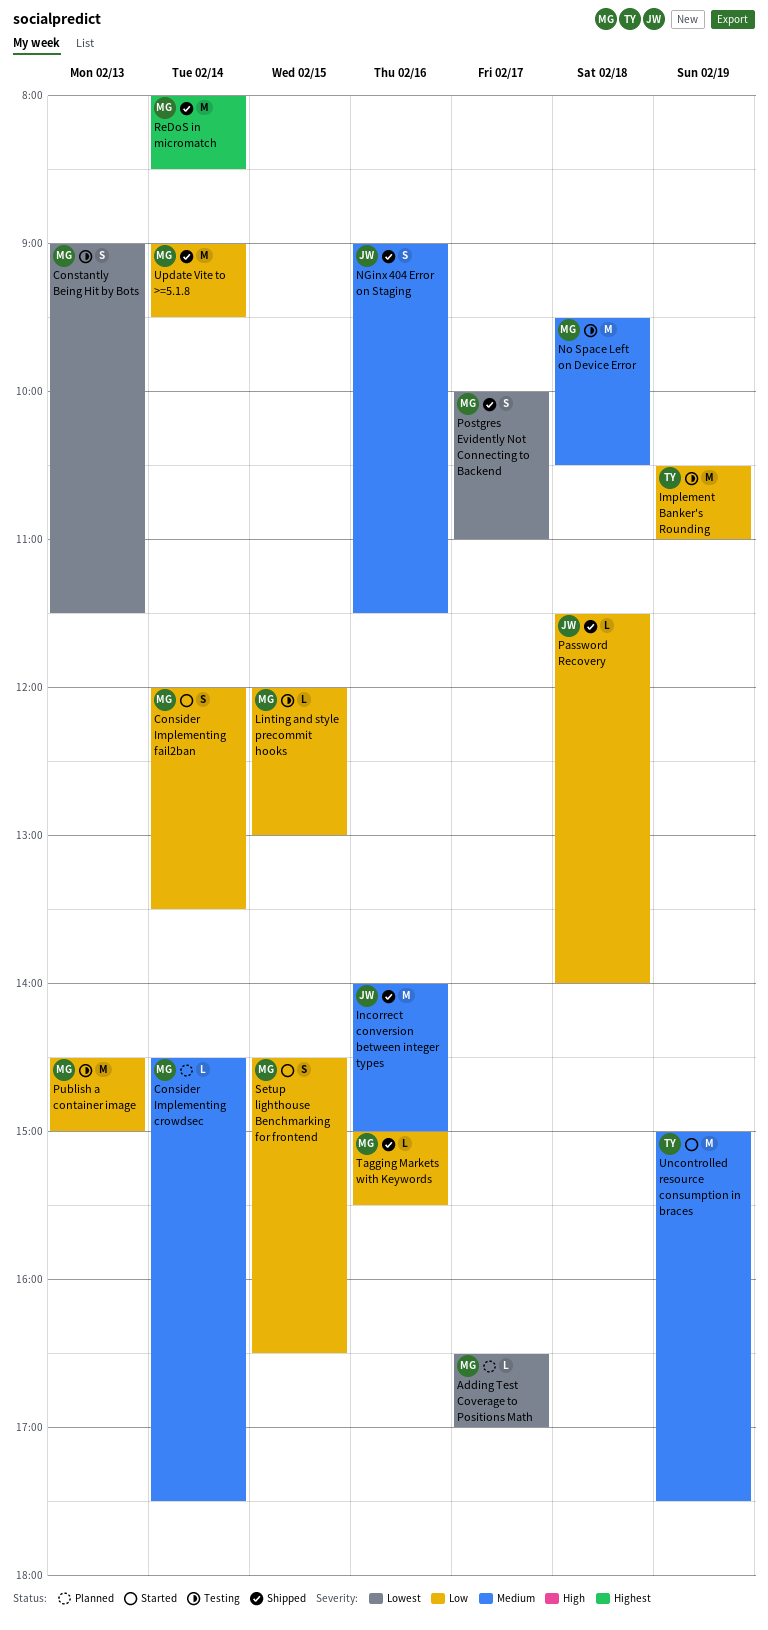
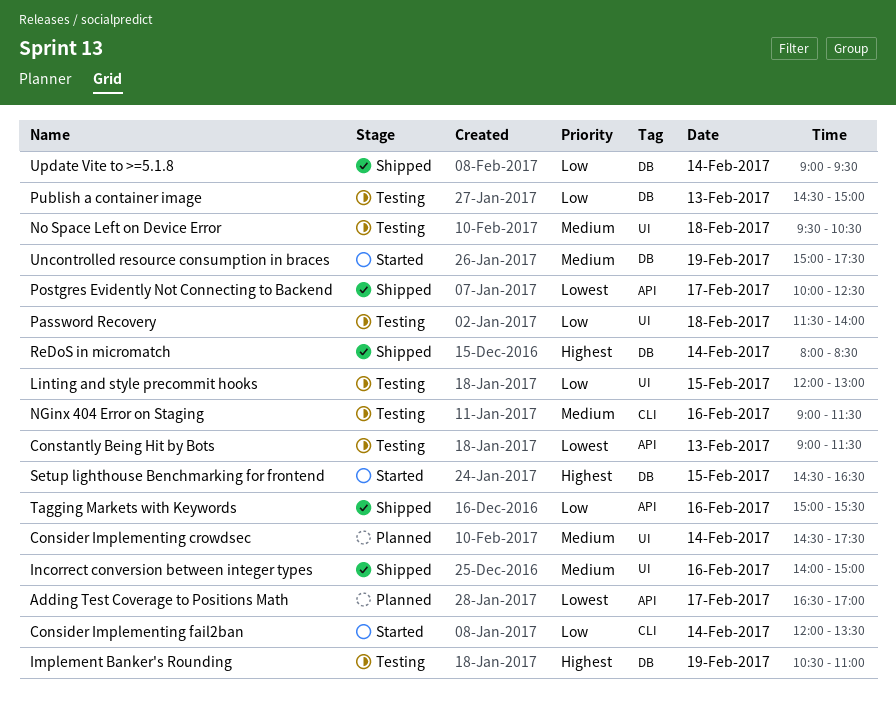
Implement Banker's Rounding, priority: Low -> Highest
NGinx 404 Error on Staging, status: Shipped -> Testing
Password Recovery, status: Shipped -> Testing
Postgres Evidently Not Connecting to Backend, ends: 11:00 -> 12:30
Setup lighthouse Benchmarking for frontend, priority: Low -> Highest

